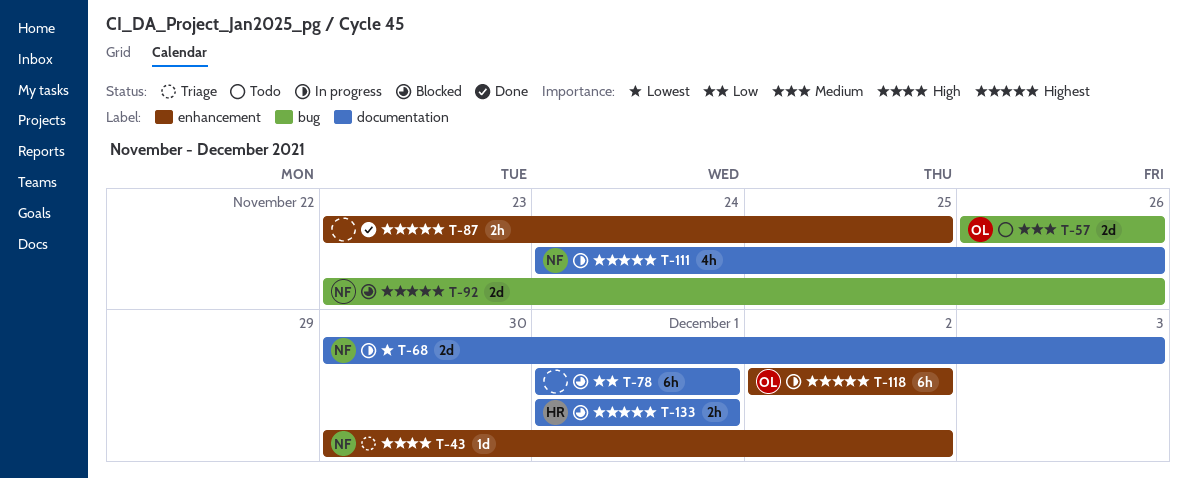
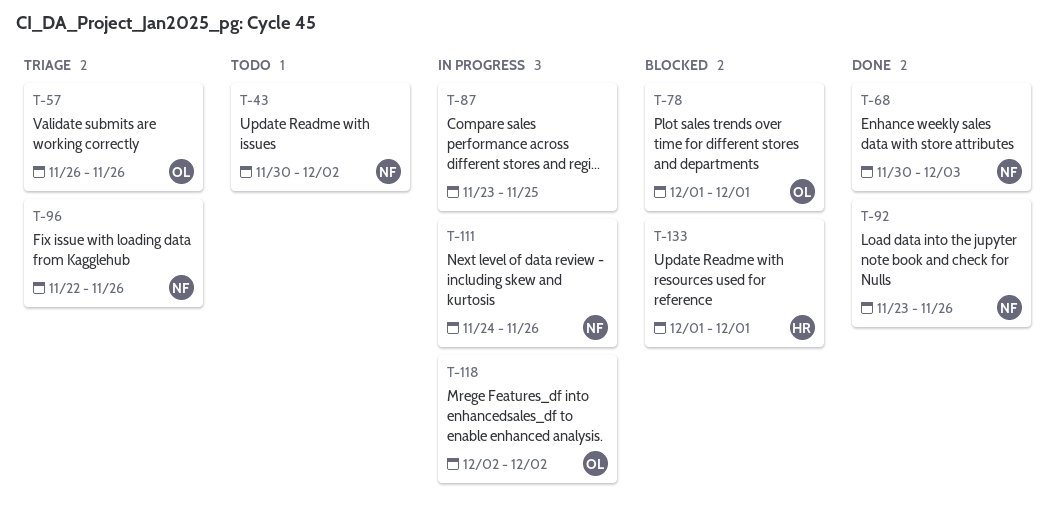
T-43, status: Triage -> Todo
T-57, status: Todo -> Triage
T-68, status: In progress -> Done
T-78, owner: none -> OL
T-87, status: Done -> In progress
T-92, status: Blocked -> Done
T-96: none -> present

